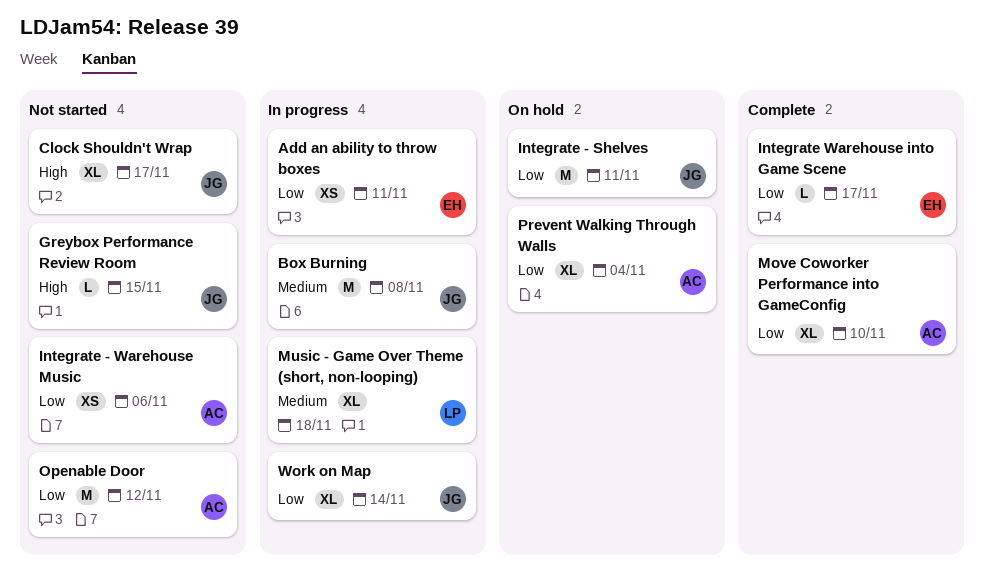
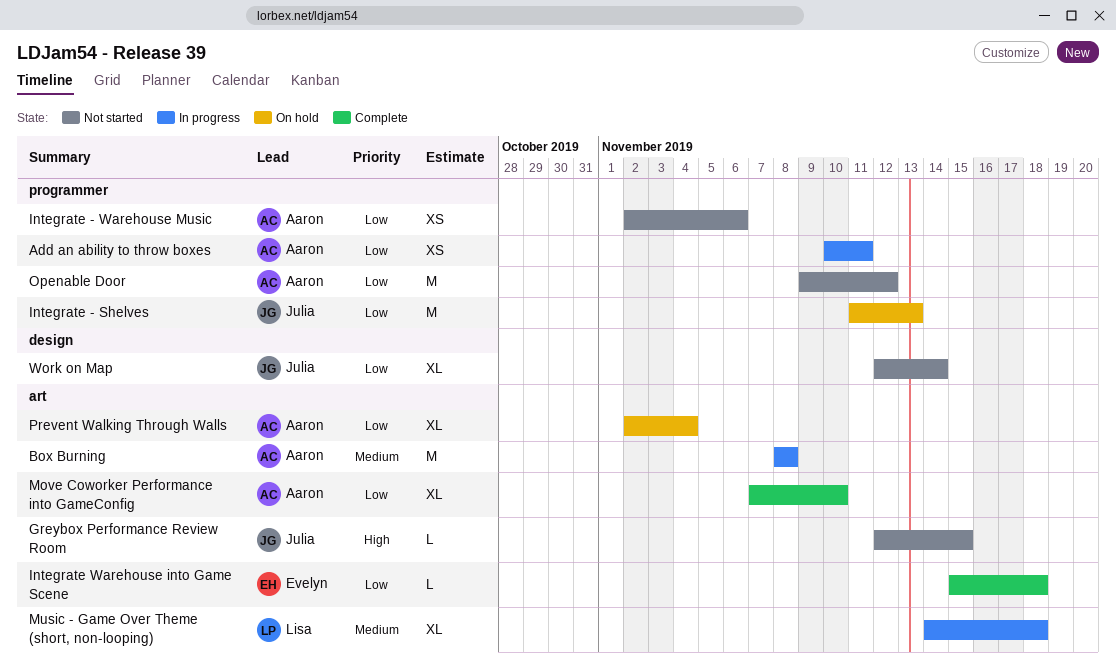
Add an ability to throw boxes, owner: Evelyn -> Aaron
Box Burning, owner: Julia -> Aaron
Clock Shouldn't Wrap: present -> none
Integrate - Shelves, due: Nov 11 -> Nov 13
Integrate Warehouse into Game Scene, due: Nov 17 -> Nov 18
Work on Map, status: In progress -> Not started

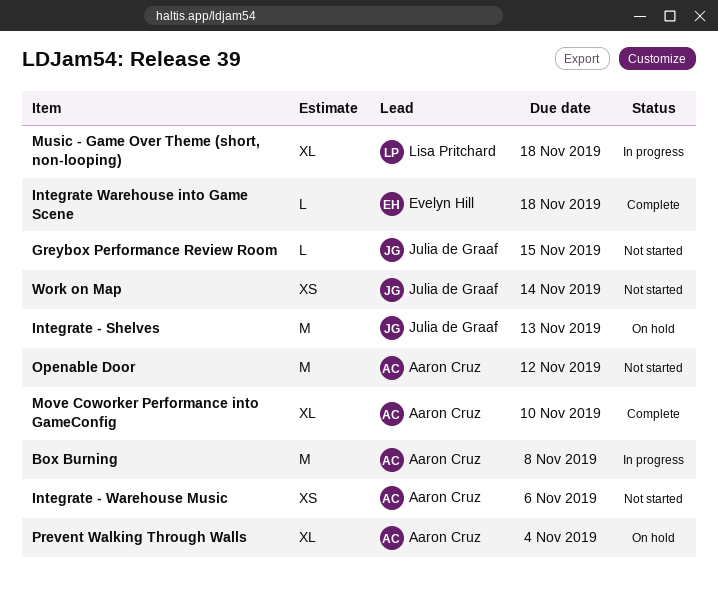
Add an ability to throw boxes: present -> none
Work on Map, estimate: XL -> XS

